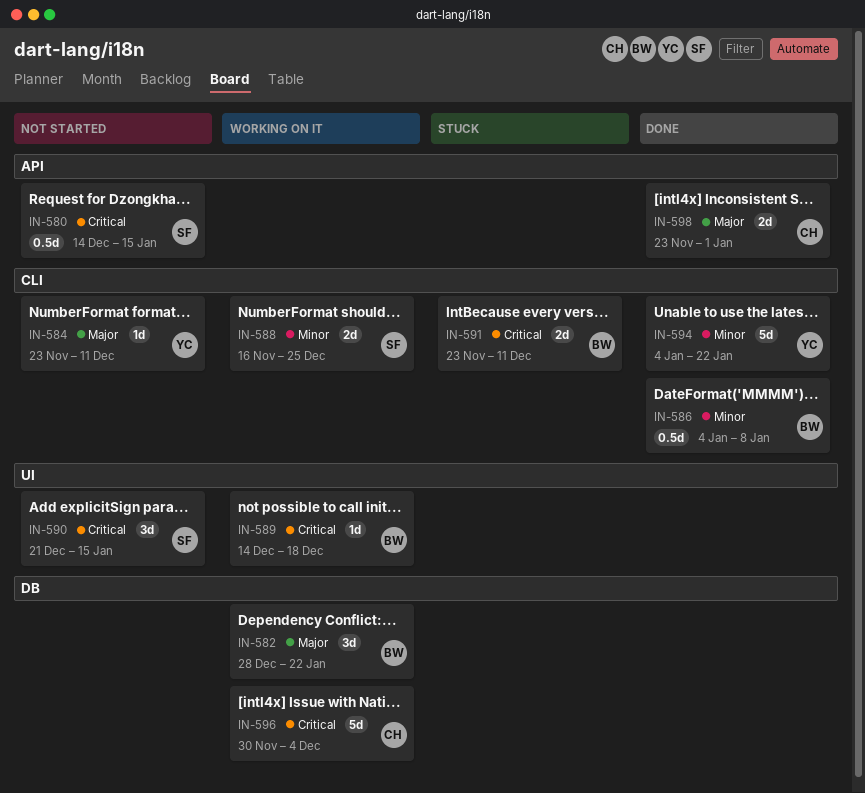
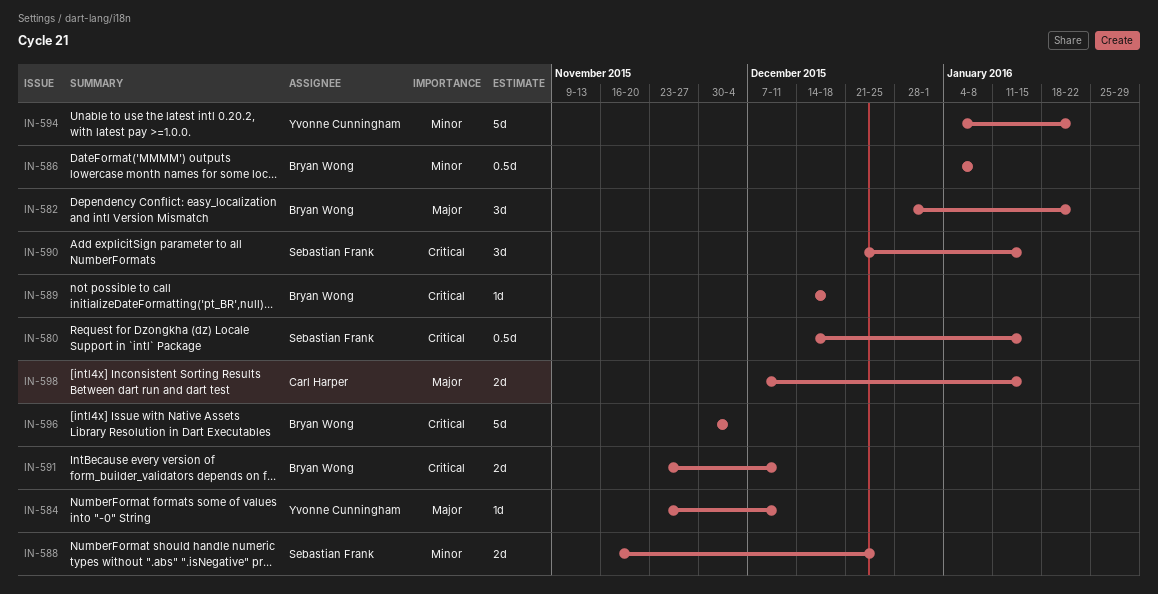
IN-596, owner: Carl Harper -> Bryan Wong
IN-598, start: Nov 23 -> Dec 7
IN-598, due: Jan 1 -> Jan 15

